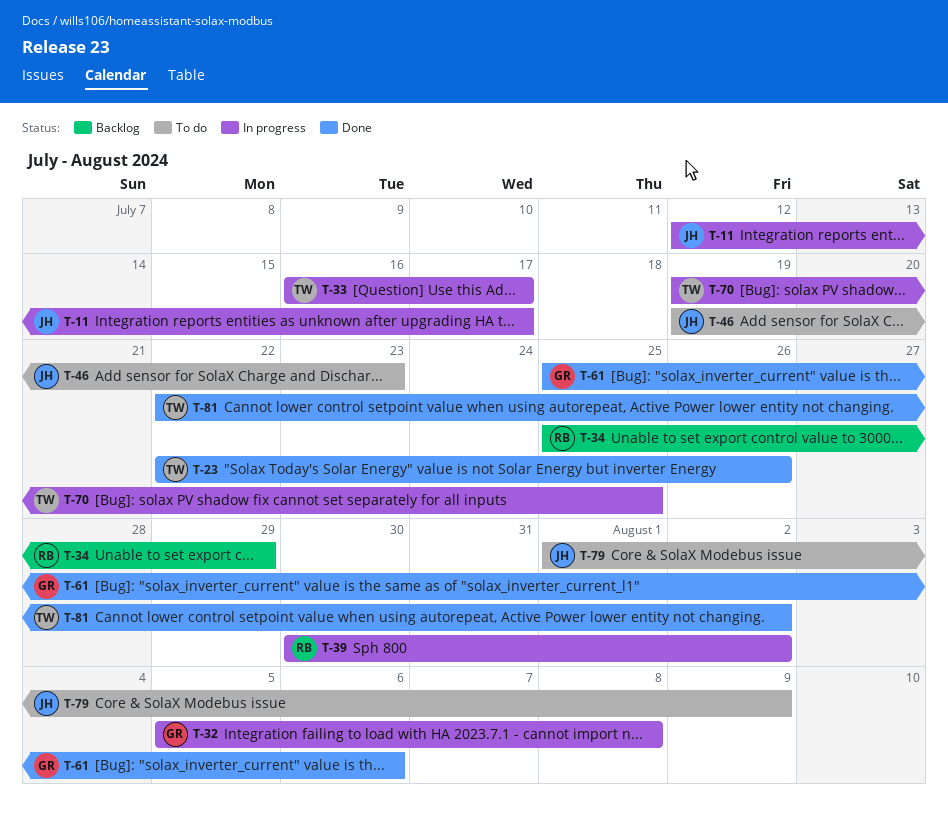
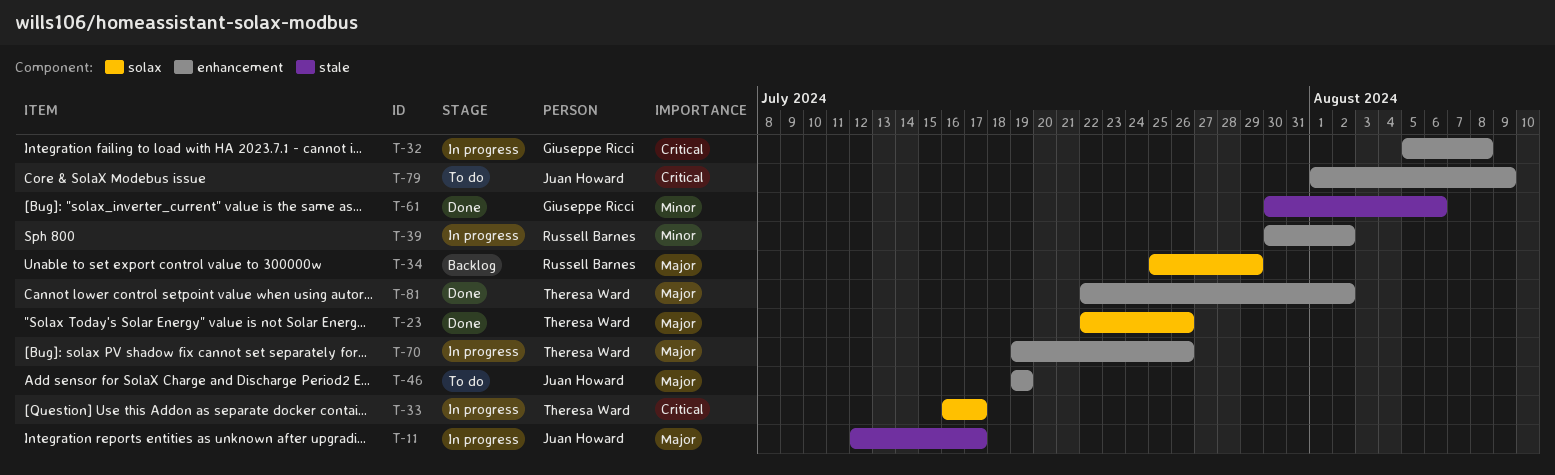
T-46, due: Jul 23 -> Jul 19
T-61, start: Jul 25 -> Jul 30
T-70, due: Jul 25 -> Jul 26

